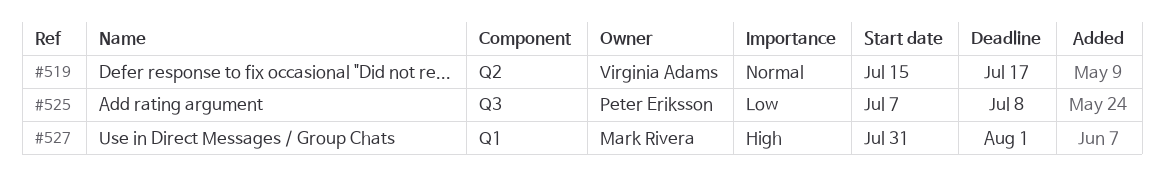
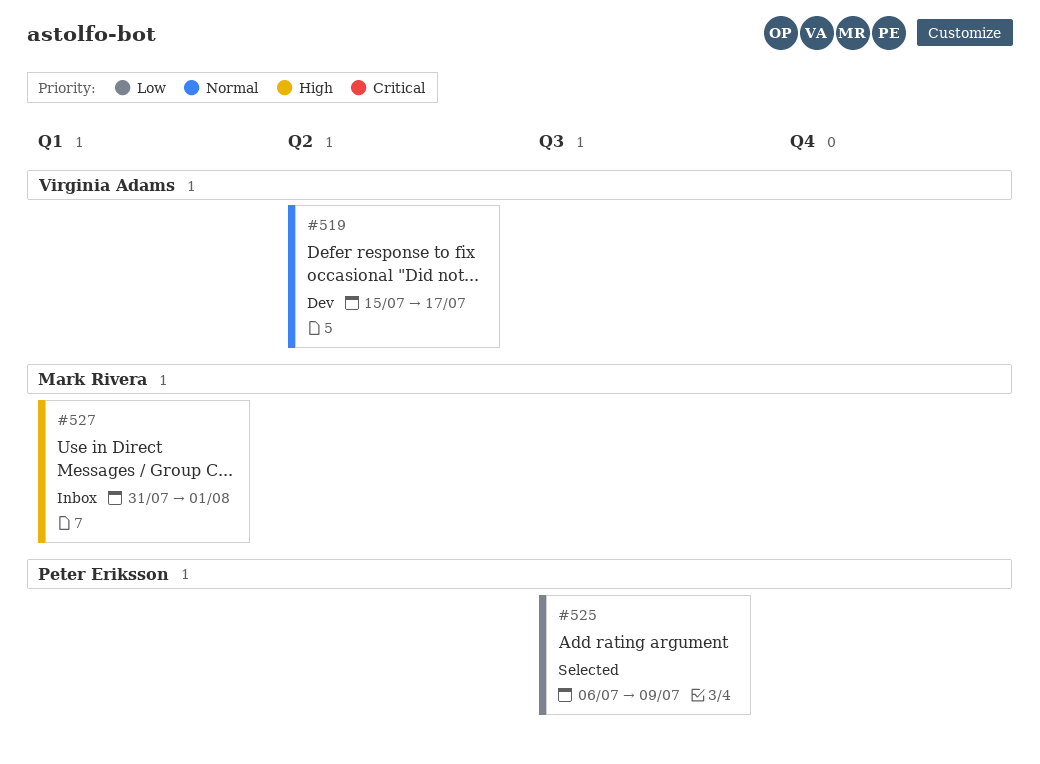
#525, start: Jul 7 -> Jul 6
#525, due: Jul 8 -> Jul 9

